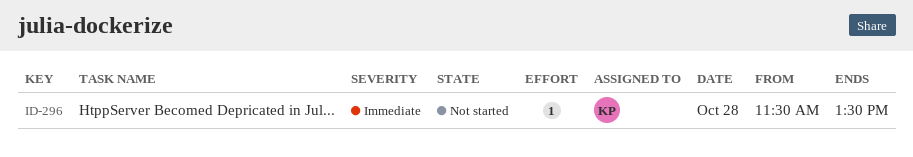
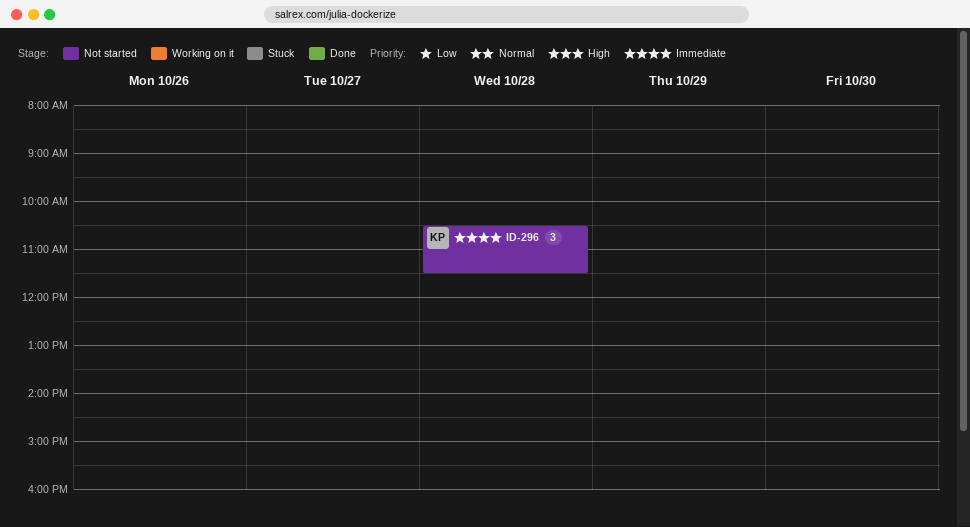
ID-296, estimate: 1 -> 3
ID-296, begins: 11:30 -> 10:30
ID-296, ends: 13:30 -> 11:30

